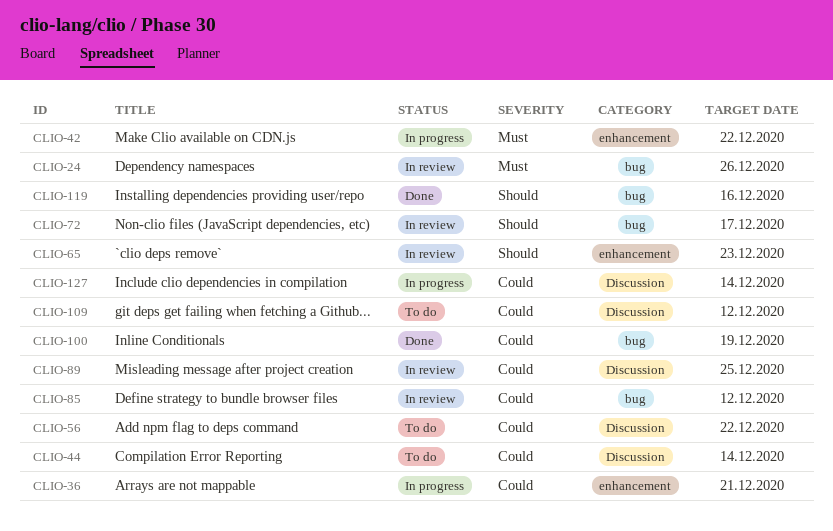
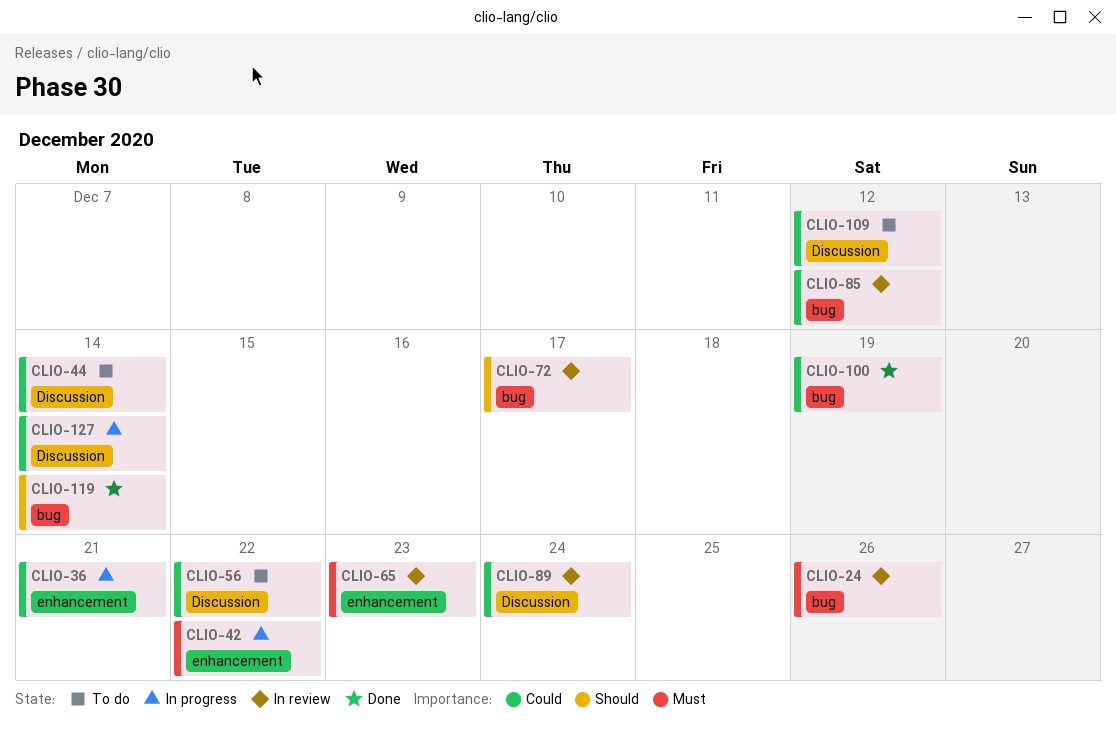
CLIO-65, priority: Should -> Must
CLIO-89, due: Dec 25 -> Dec 24
CLIO-119, due: Dec 16 -> Dec 14

